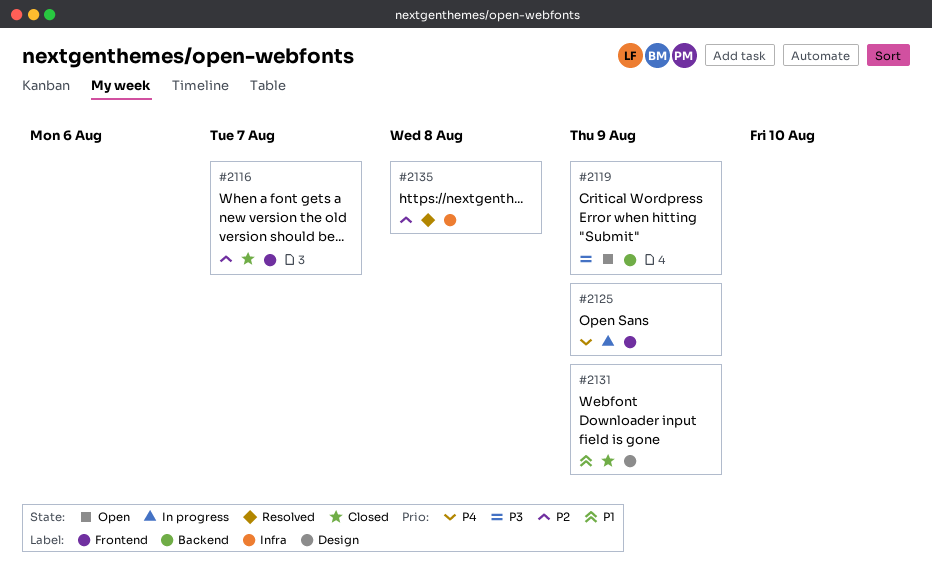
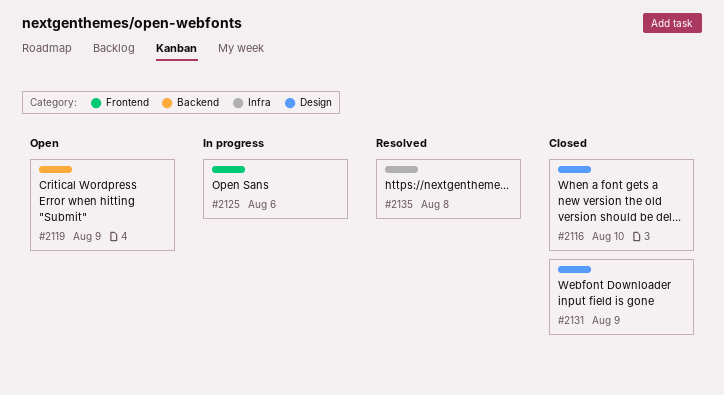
#2116, label: Frontend -> Design
#2116, due: Aug 7 -> Aug 10
#2125, due: Aug 9 -> Aug 6

